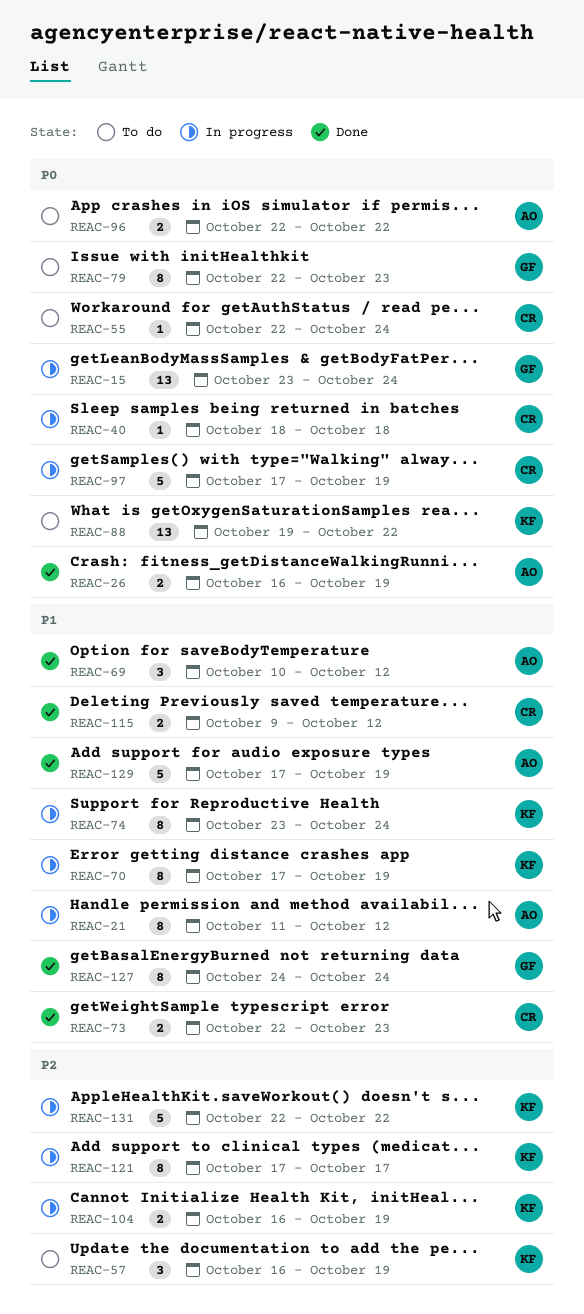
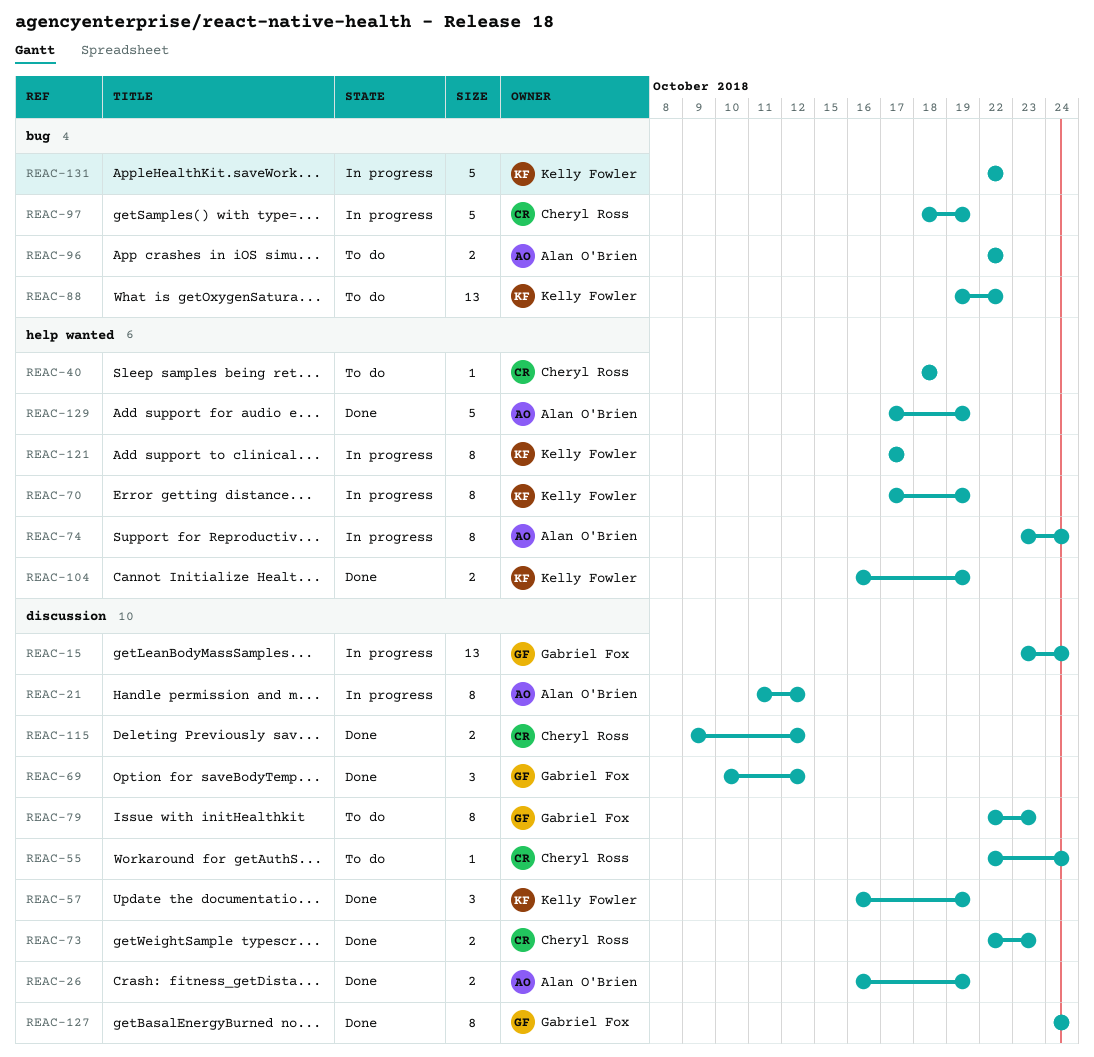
REAC-40, status: In progress -> To do
REAC-57, status: To do -> Done
REAC-69, owner: Alan O'Brien -> Gabriel Fox
REAC-74, owner: Kelly Fowler -> Alan O'Brien
REAC-97, start: Oct 17 -> Oct 18
REAC-104, status: In progress -> Done

